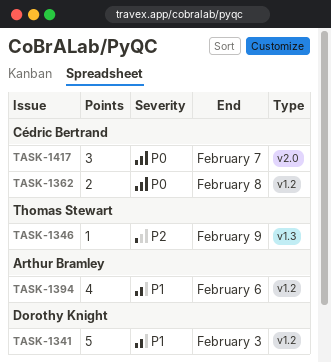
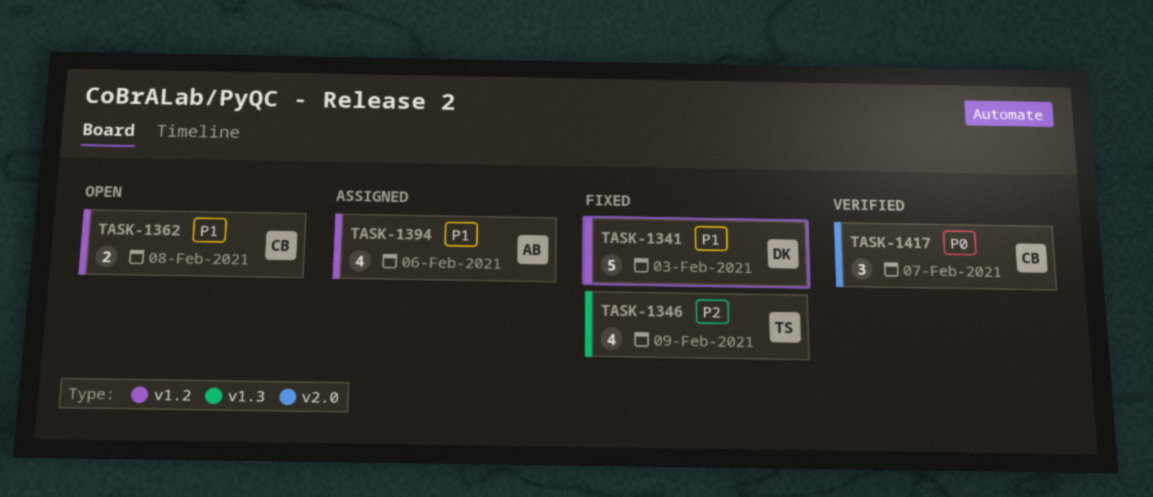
TASK-1346, estimate: 1 -> 4
TASK-1362, priority: P0 -> P1

